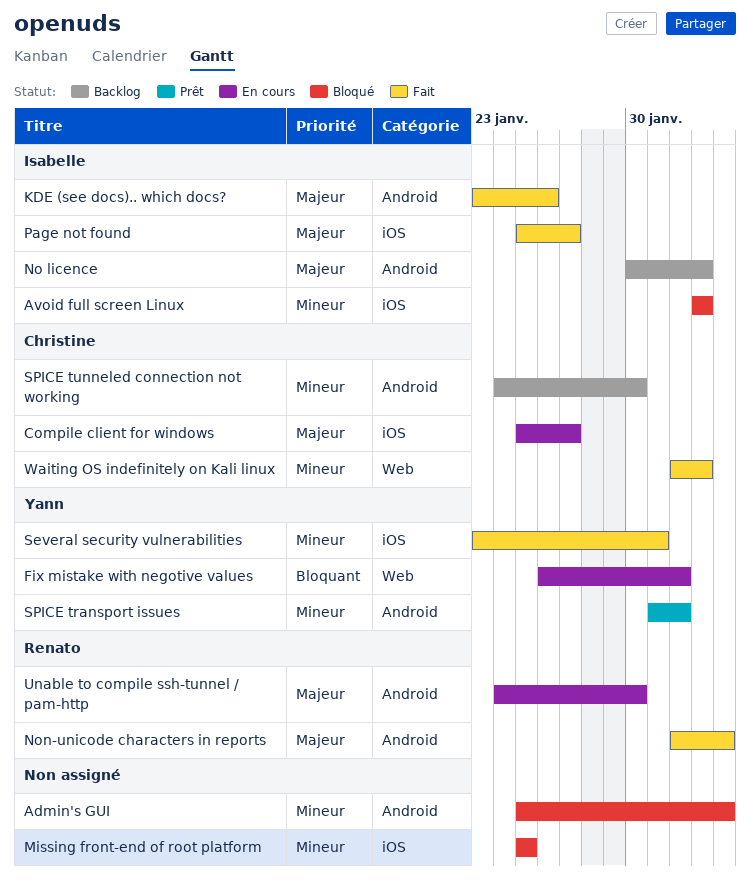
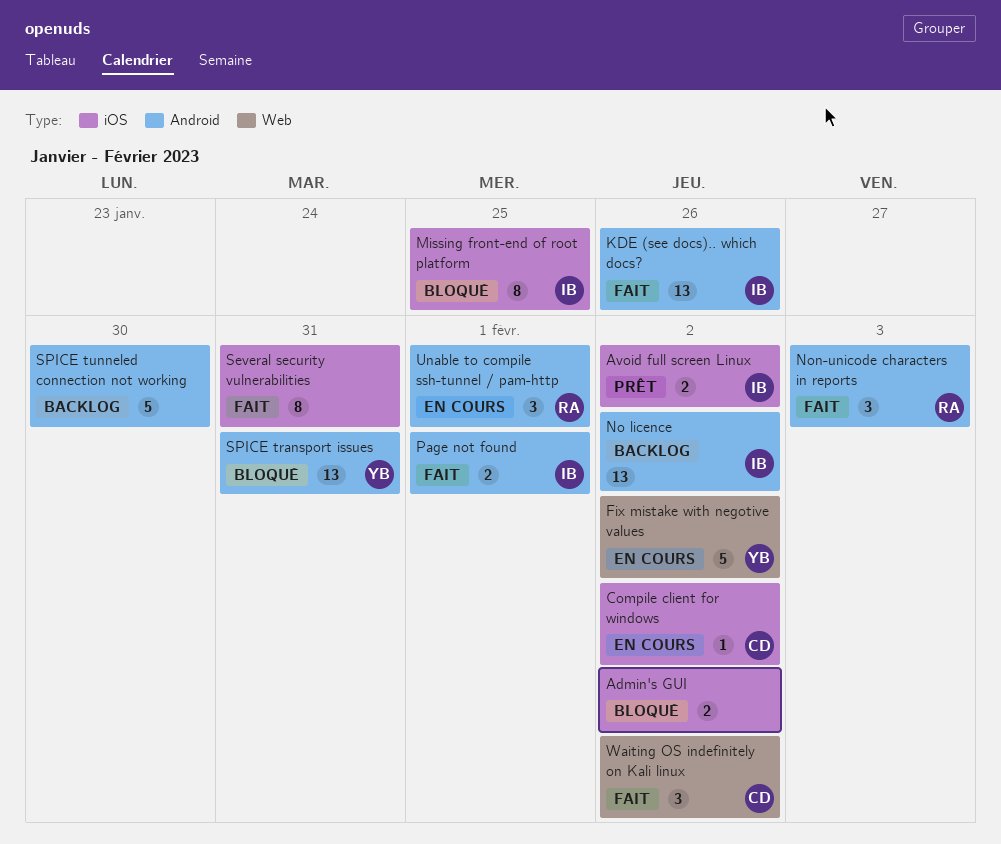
Admin's GUI, label: Android -> iOS
Admin's GUI, due: Feb 3 -> Feb 2
Avoid full screen Linux, status: Bloqué -> Prêt
Compile client for windows, due: Jan 27 -> Feb 2
Fix mistake with negotive values, due: Feb 1 -> Feb 2
Missing front-end of root platform, owner: none -> Isabelle
Page not found, label: iOS -> Android
Page not found, due: Jan 27 -> Feb 1
Several security vulnerabilities, owner: Yann -> none
SPICE transport issues, status: Prêt -> Bloqué
SPICE transport issues, due: Feb 1 -> Jan 31
SPICE tunneled connection not working, owner: Christine -> none
Unable to compile ssh-tunnel / pam-http, due: Jan 30 -> Feb 1

